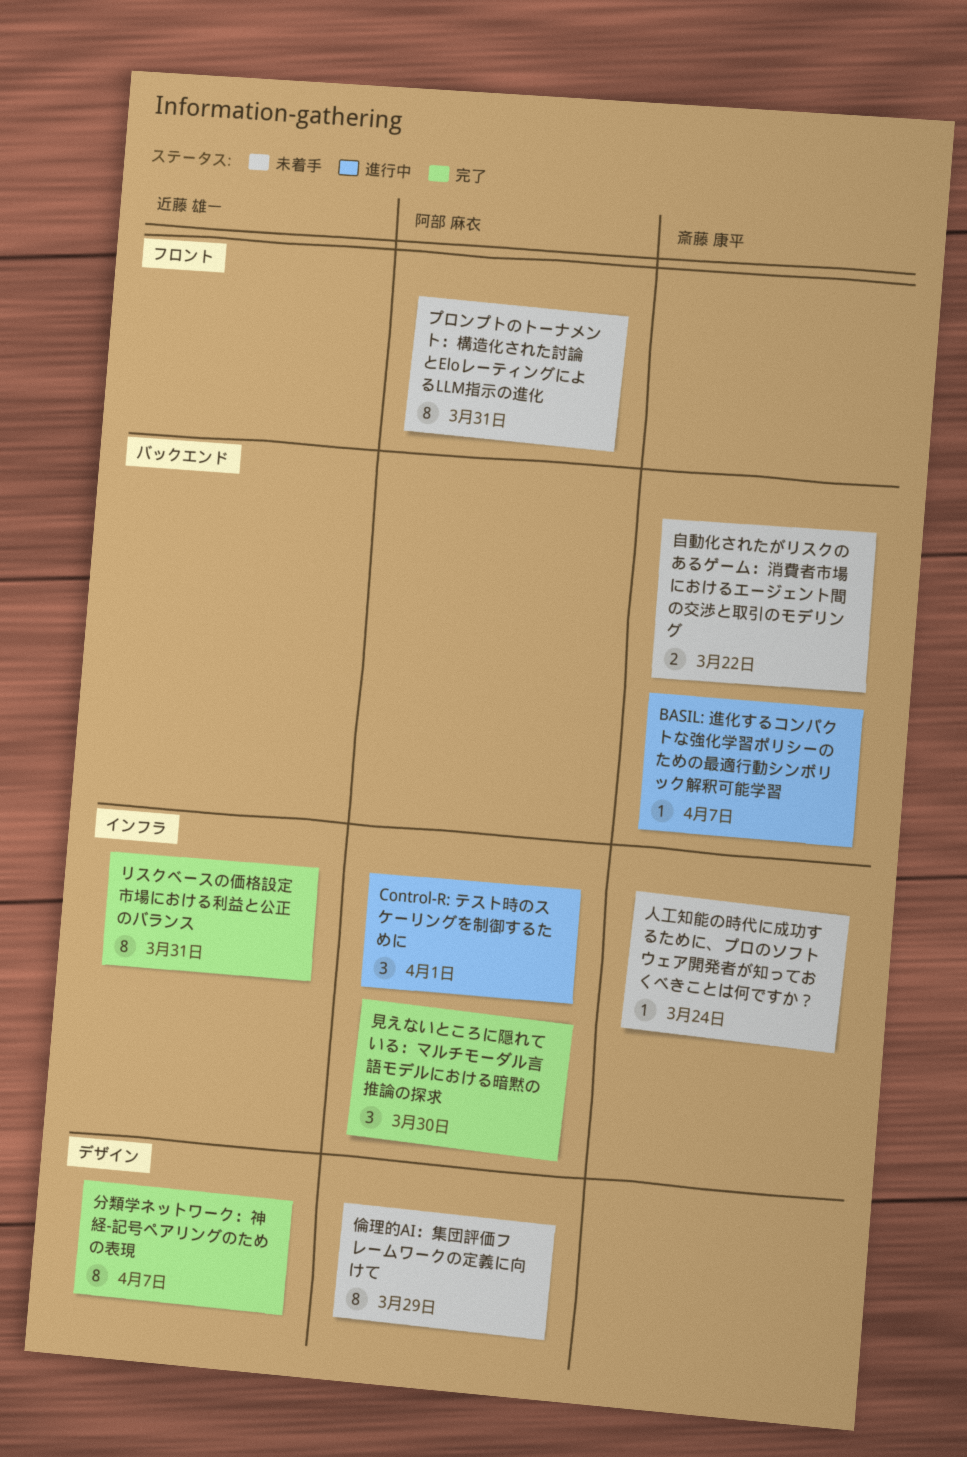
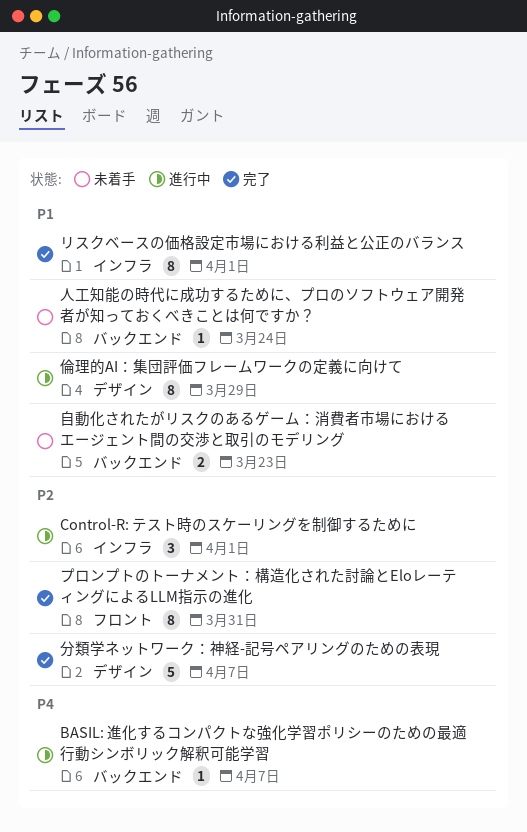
プロンプトのトーナメント：構造化された討論とEloレーティングによるLLM指示の進化, status: 未着手 -> 完了
リスクベースの価格設定市場における利益と公正のバランス, due: Mar 31 -> Apr 1
人工知能の時代に成功するために、プロのソフトウェア開発者が知っておくべきことは何ですか？, label: インフラ -> バックエンド
倫理的AI：集団評価フレームワークの定義に向けて, status: 未着手 -> 進行中
分類学ネットワーク：神経-記号ペアリングのための表現, estimate: 8 -> 5
自動化されたがリスクのあるゲーム：消費者市場におけるエージェント間の交渉と取引のモデリング, due: Mar 22 -> Mar 23
見えないところに隠れている：マルチモーダル言語モデルにおける暗黙の推論の探求: present -> none

